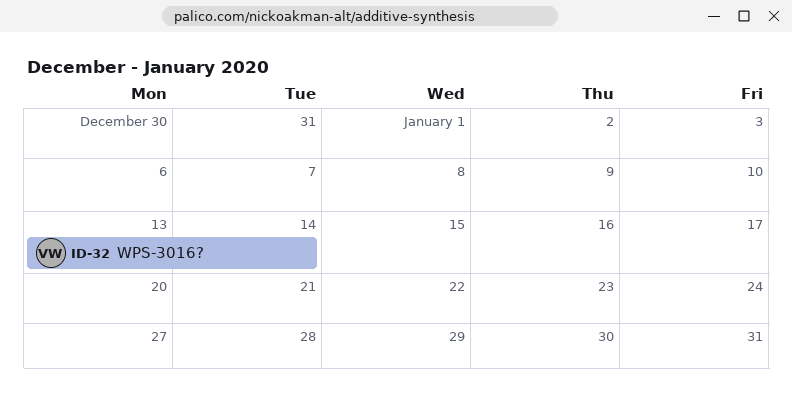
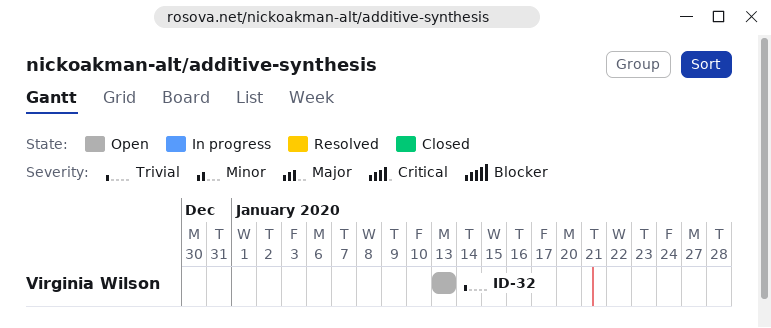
ID-32, due: Jan 14 -> Jan 13

